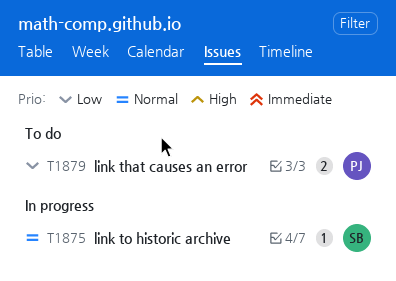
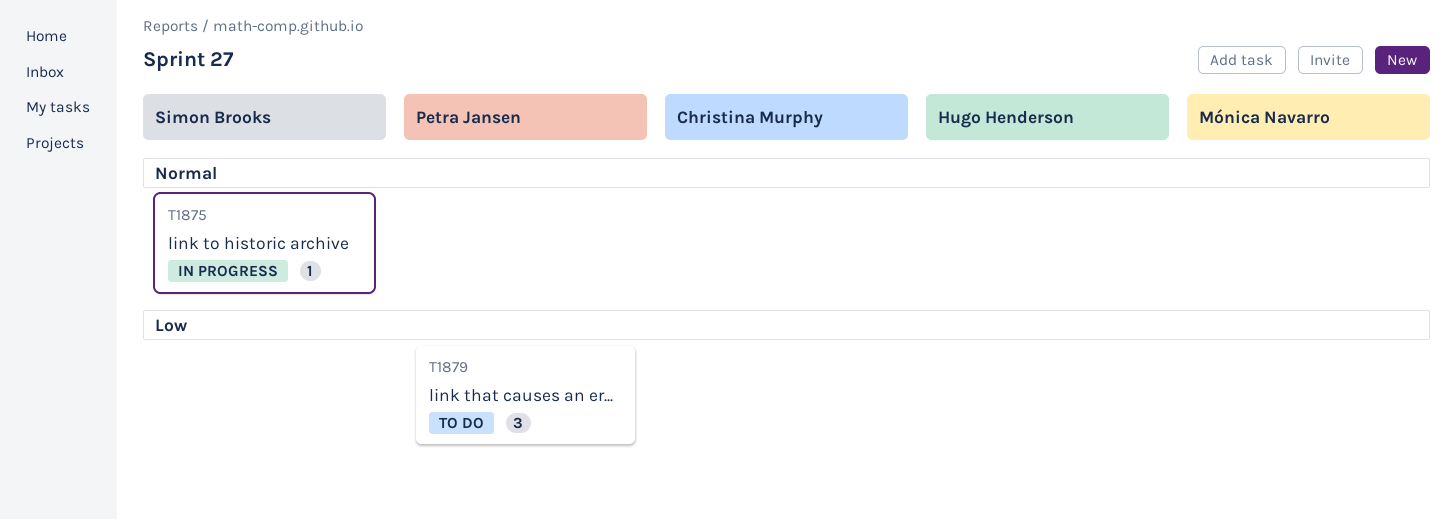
T1879, estimate: 2 -> 3

